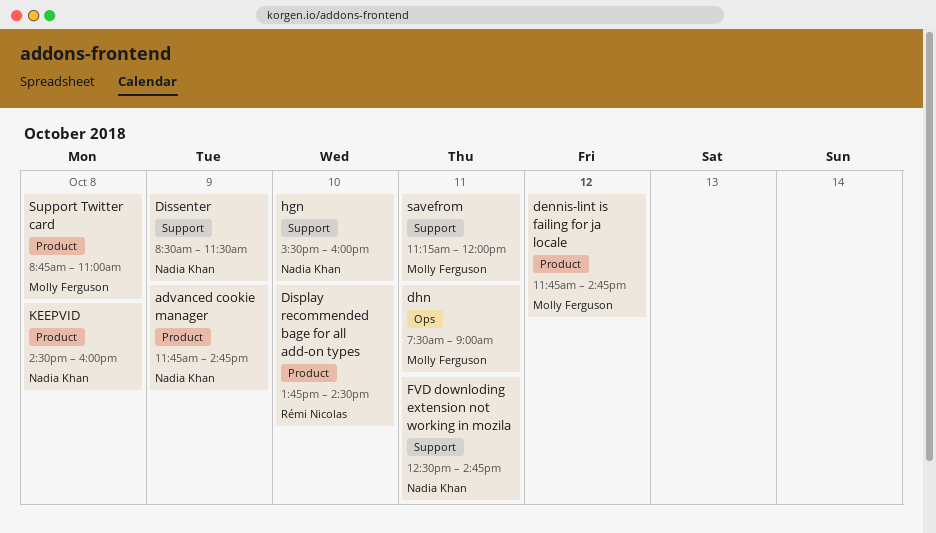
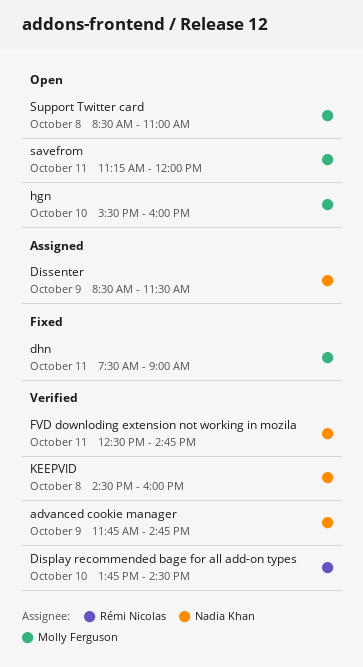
dennis-lint is failing for ja locale: present -> none
hgn, owner: Nadia Khan -> Molly Ferguson
Support Twitter card, begins: 08:45 -> 08:30

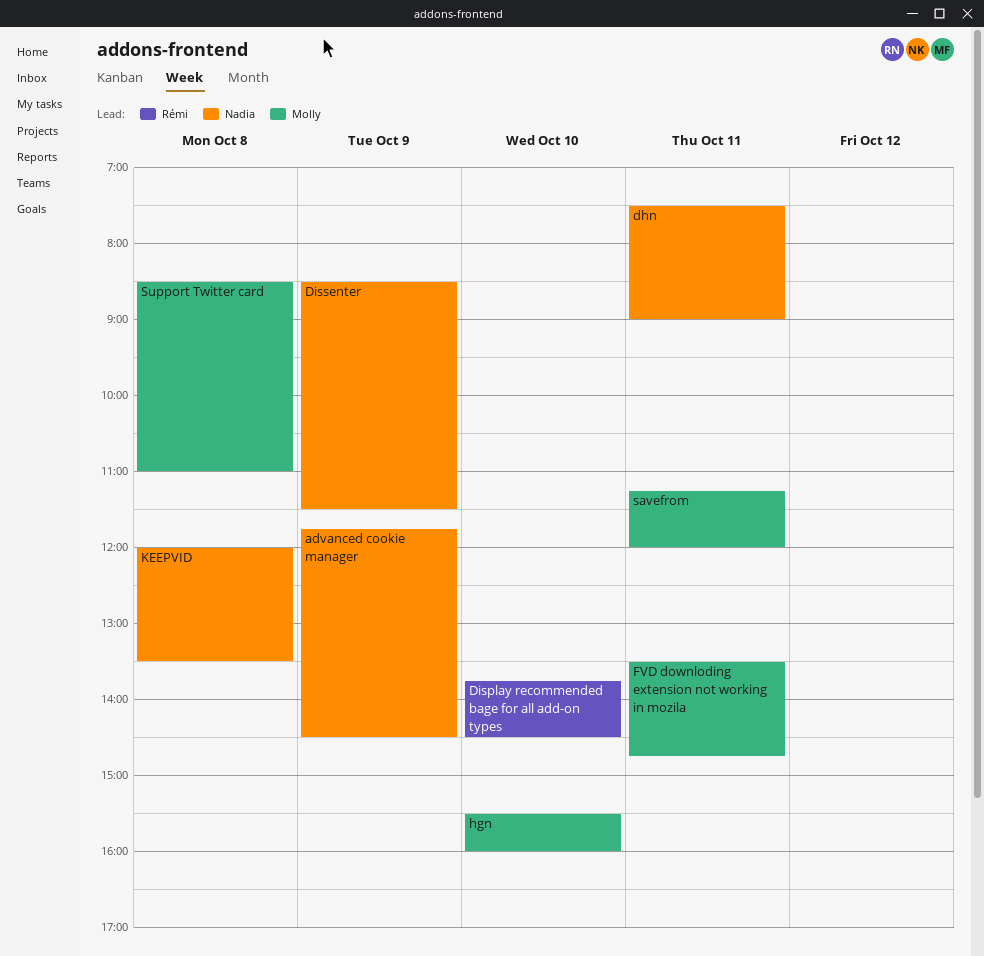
advanced cookie manager, ends: 14:45 -> 14:30
dhn, owner: Molly Ferguson -> Nadia Khan
FVD downloding extension not working in mozila, owner: Nadia Khan -> Molly Ferguson
FVD downloding extension not working in mozila, begins: 12:30 -> 13:30
KEEPVID, begins: 14:30 -> 12:00
KEEPVID, ends: 16:00 -> 13:30

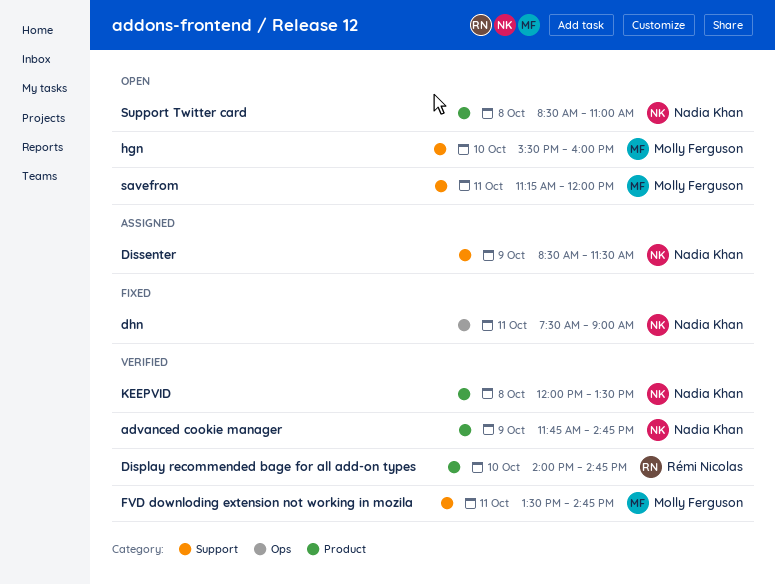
advanced cookie manager, ends: 14:30 -> 14:45
Display recommended bage for all add-on types, begins: 13:45 -> 14:00
Display recommended bage for all add-on types, ends: 14:30 -> 14:45
Support Twitter card, owner: Molly Ferguson -> Nadia Khan

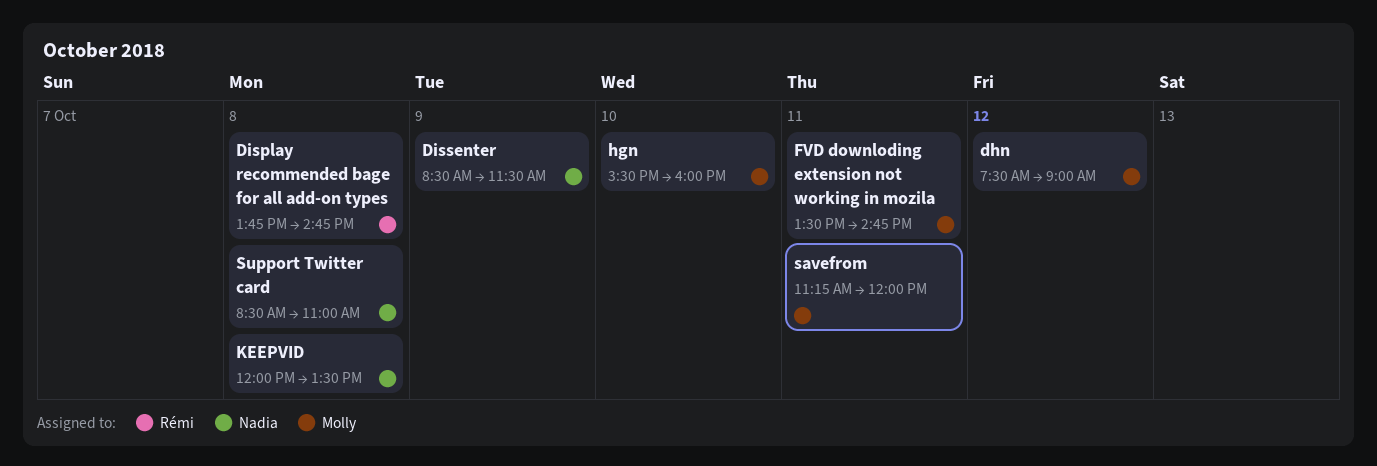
advanced cookie manager: present -> none
dhn, owner: Nadia Khan -> Molly Ferguson
dhn, day: Oct 11 -> Oct 12
Display recommended bage for all add-on types, day: Oct 10 -> Oct 8
Display recommended bage for all add-on types, begins: 14:00 -> 13:45

